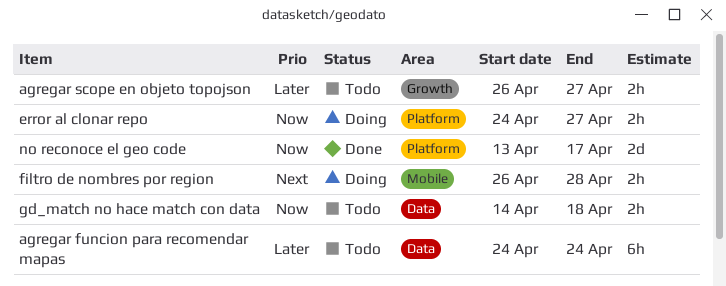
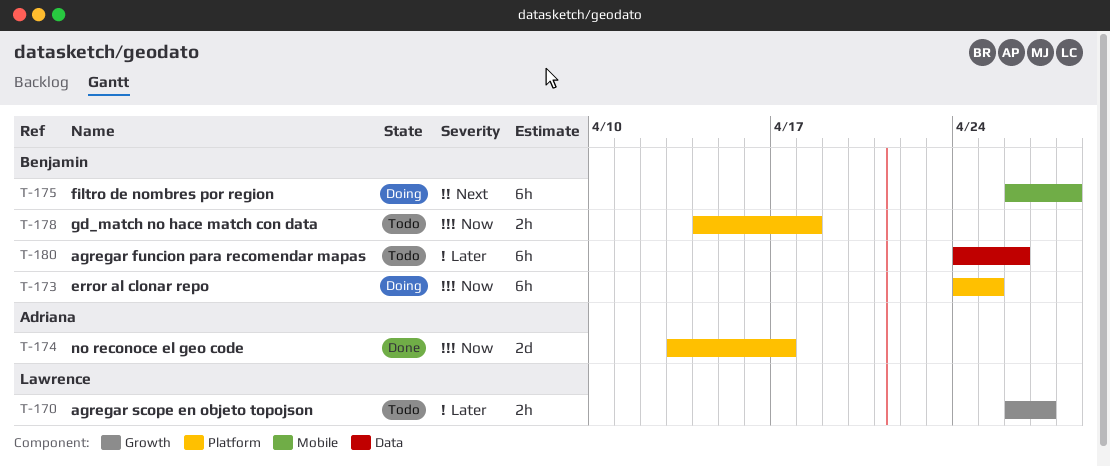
agregar funcion para recomendar mapas, due: Apr 24 -> Apr 26
error al clonar repo, estimate: 2h -> 6h
error al clonar repo, due: Apr 27 -> Apr 25
filtro de nombres por region, estimate: 2h -> 6h
gd_match no hace match con data, label: Data -> Platform

